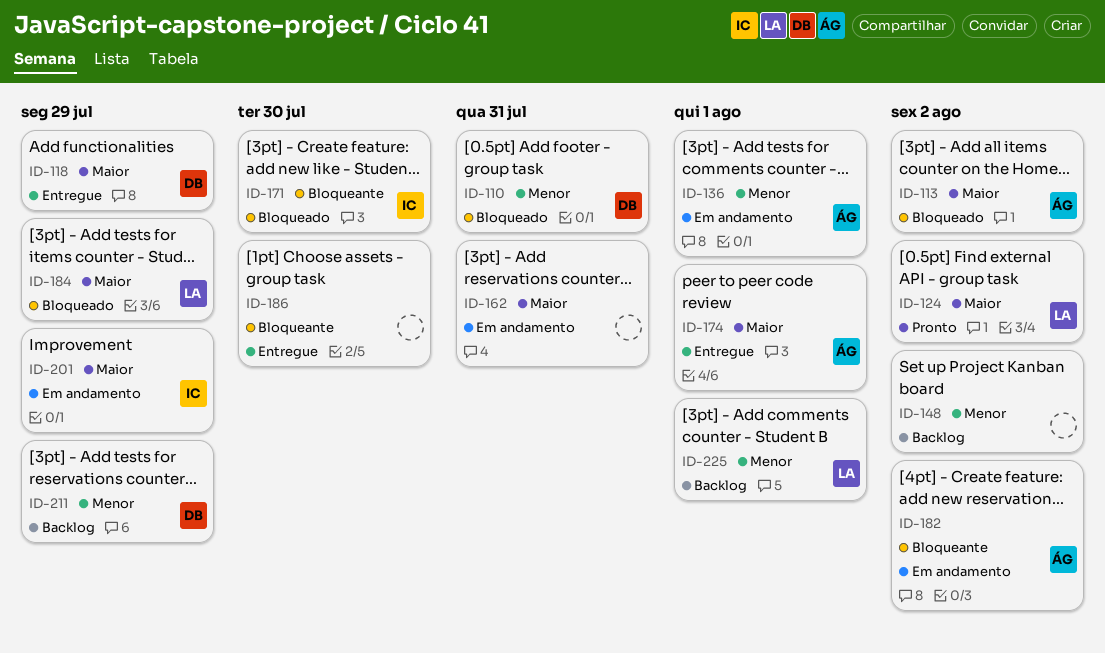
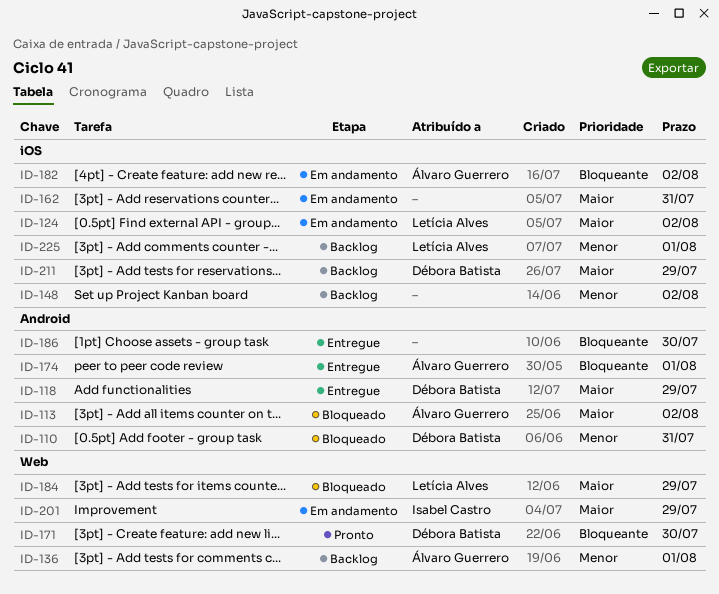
ID-124, status: Pronto -> Em andamento
ID-136, status: Em andamento -> Backlog
ID-171, status: Bloqueado -> Pronto
ID-171, owner: Isabel Castro -> Débora Batista
ID-174, priority: Maior -> Bloqueante
ID-211, priority: Menor -> Maior

